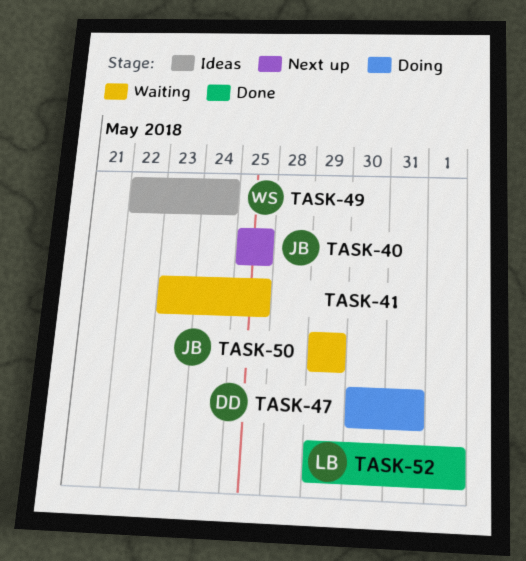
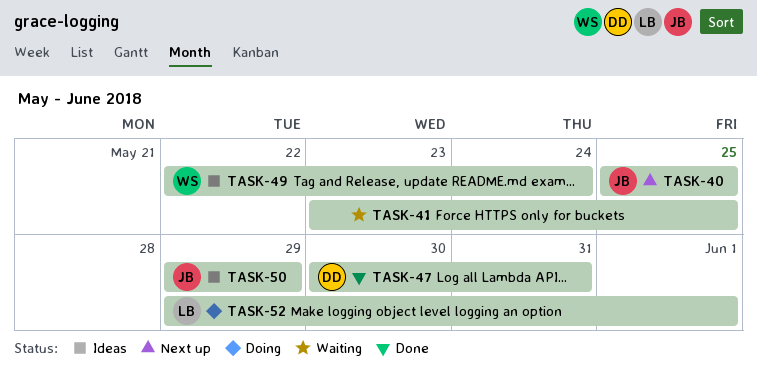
TASK-47, status: Doing -> Done
TASK-50, status: Waiting -> Ideas
TASK-52, status: Done -> Doing

